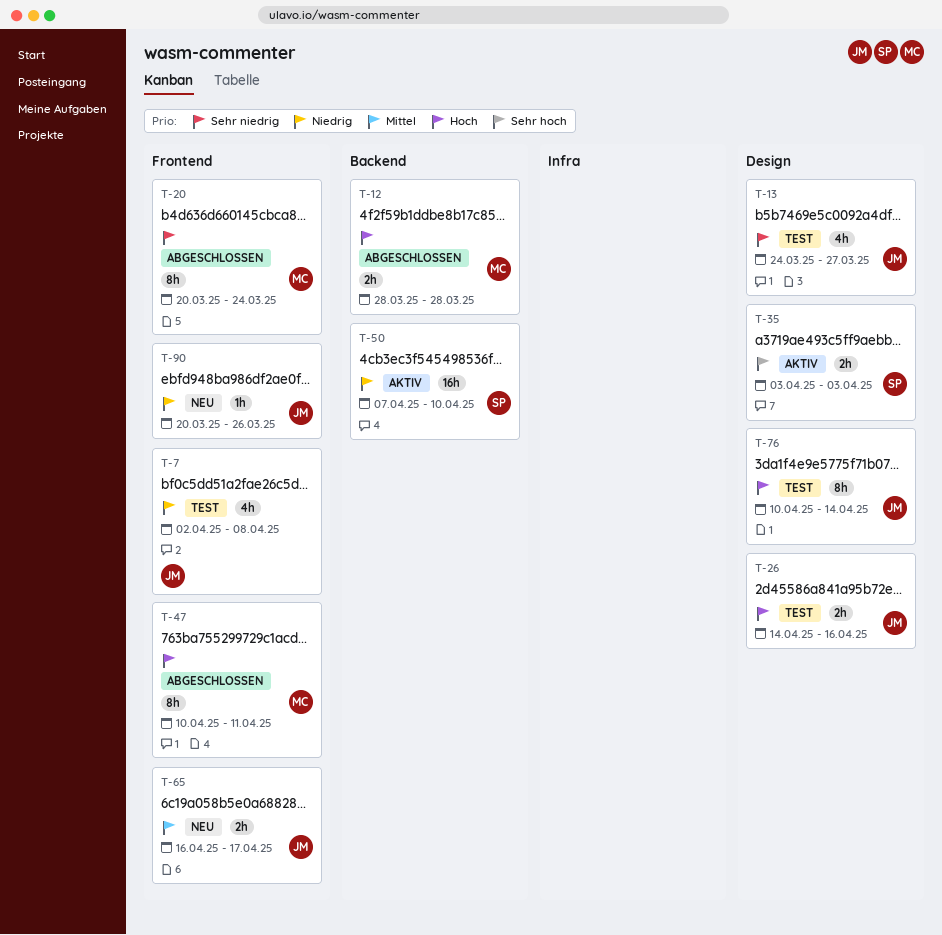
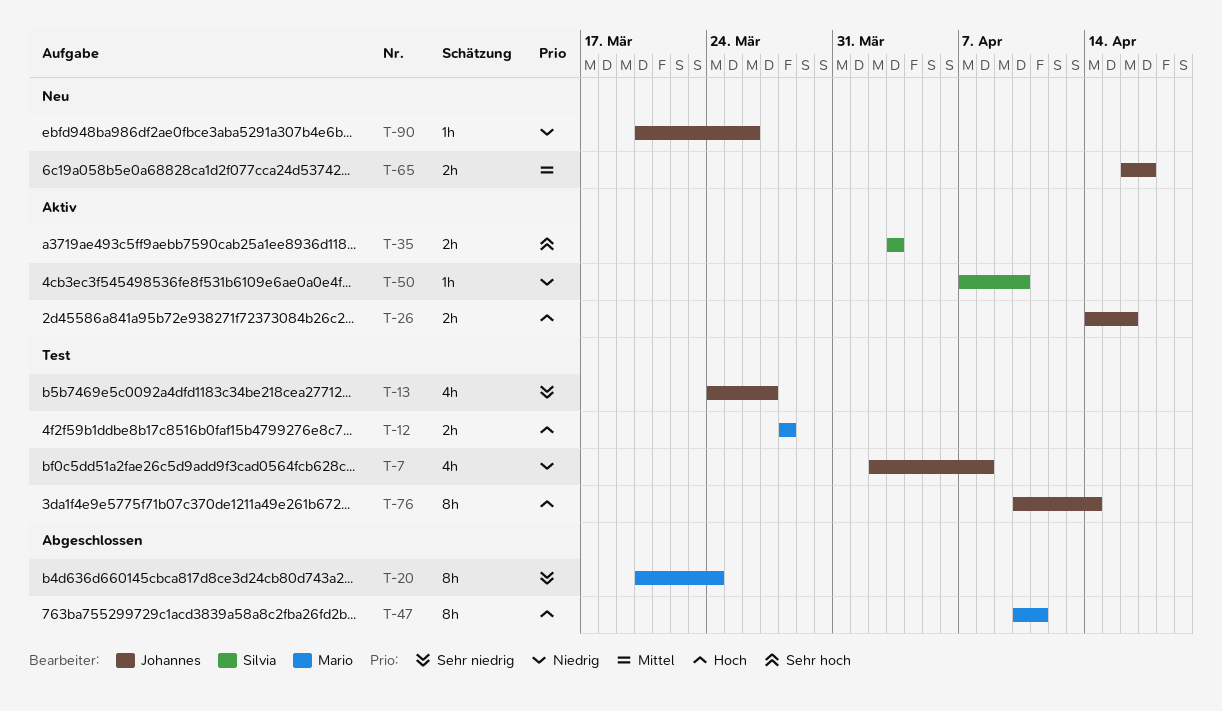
T-12, status: Abgeschlossen -> Test
T-26, status: Test -> Aktiv
T-50, estimate: 16h -> 1h

